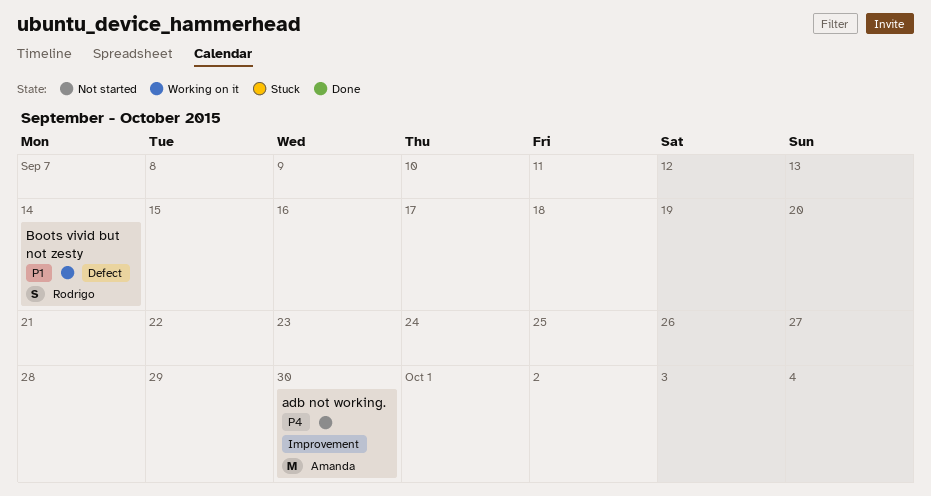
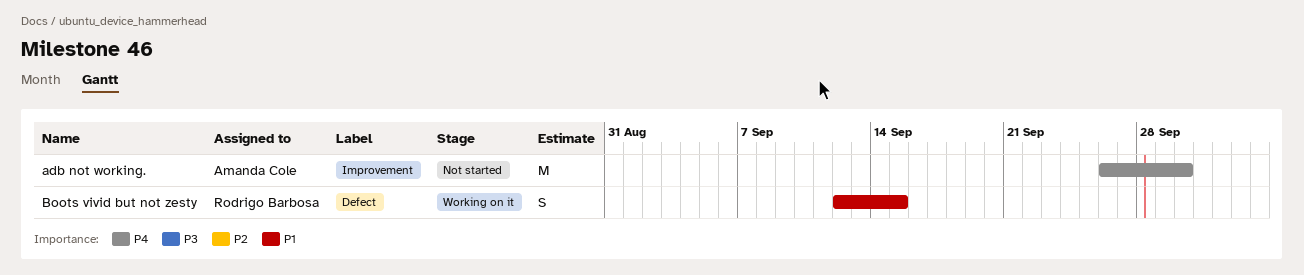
Boots vivid but not zesty, due: Sep 14 -> Sep 15

